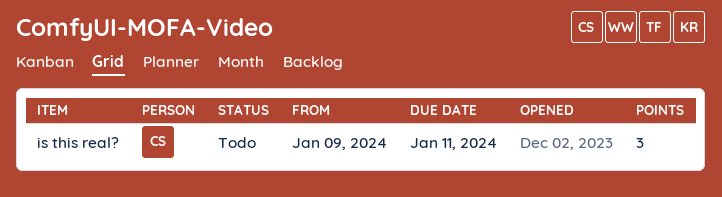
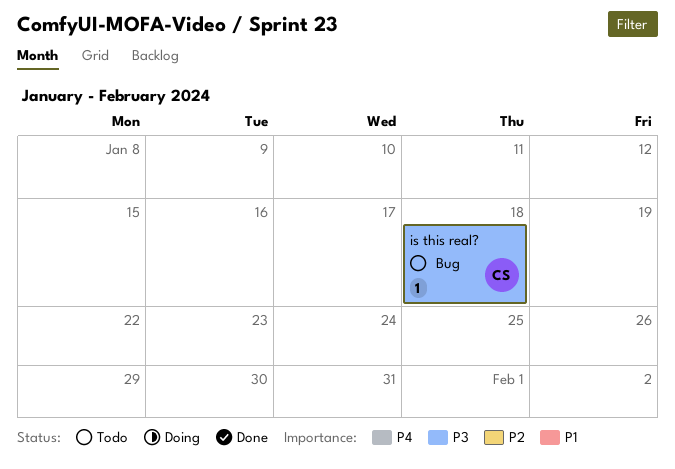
is this real?, estimate: 3 -> 1
is this real?, due: Jan 11 -> Jan 18

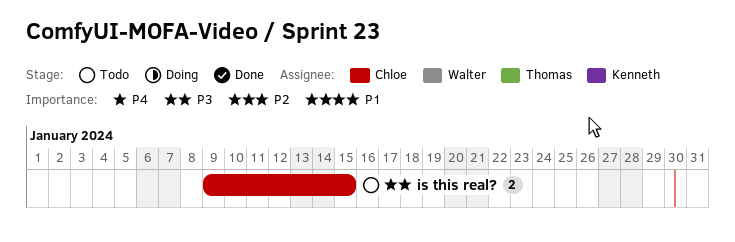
is this real?, estimate: 1 -> 2
is this real?, due: Jan 18 -> Jan 15

